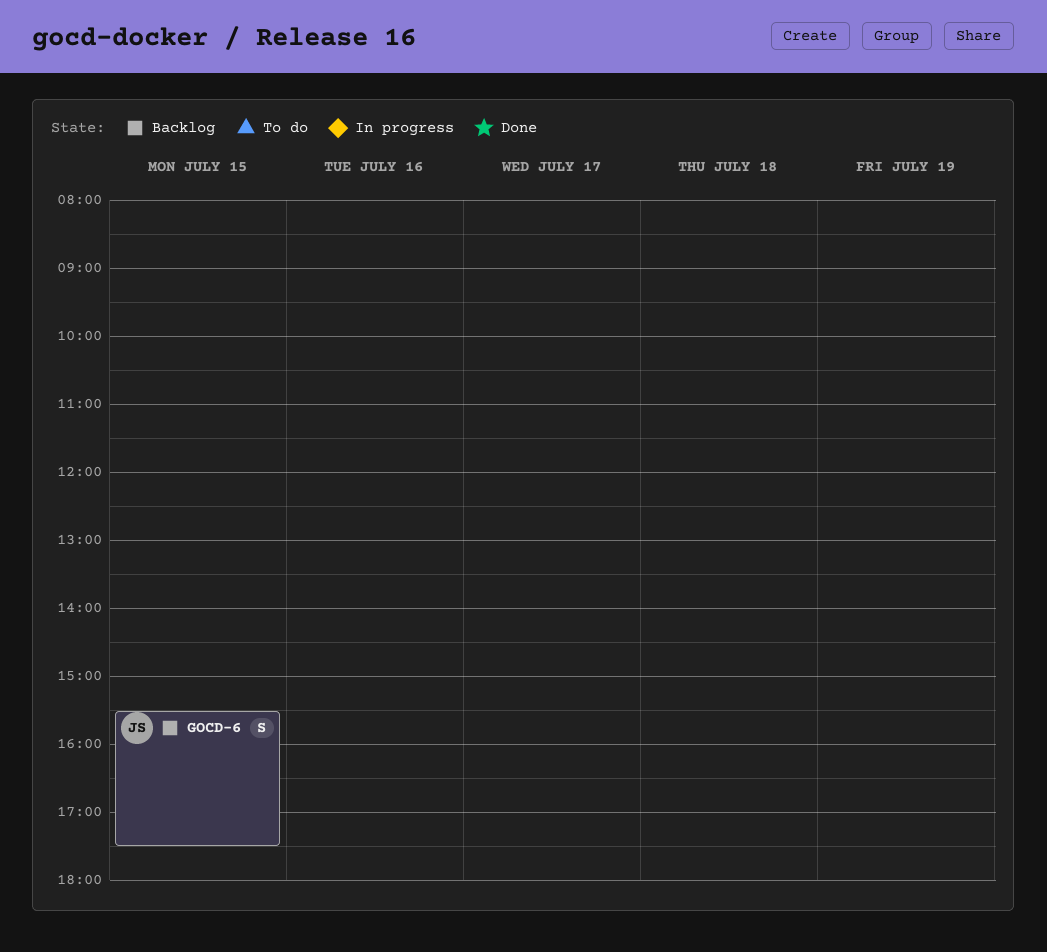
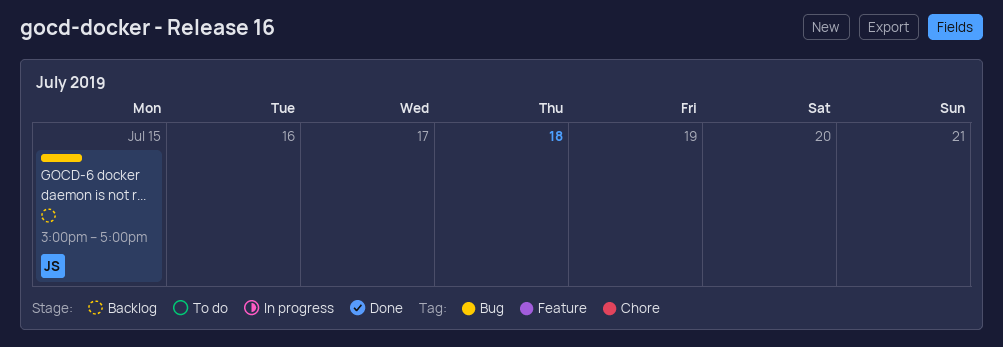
GOCD-6, begins: 15:30 -> 15:00
GOCD-6, ends: 17:30 -> 17:00

